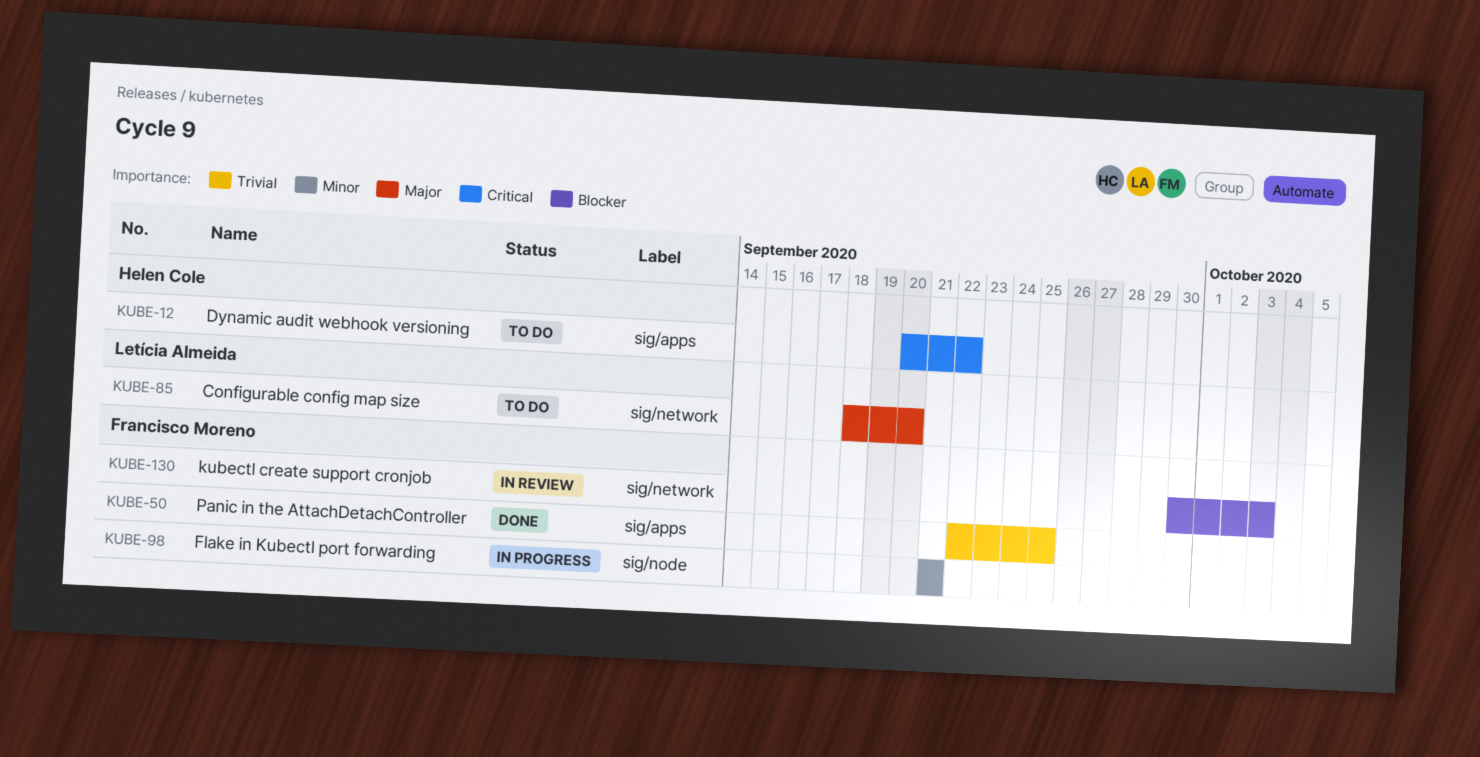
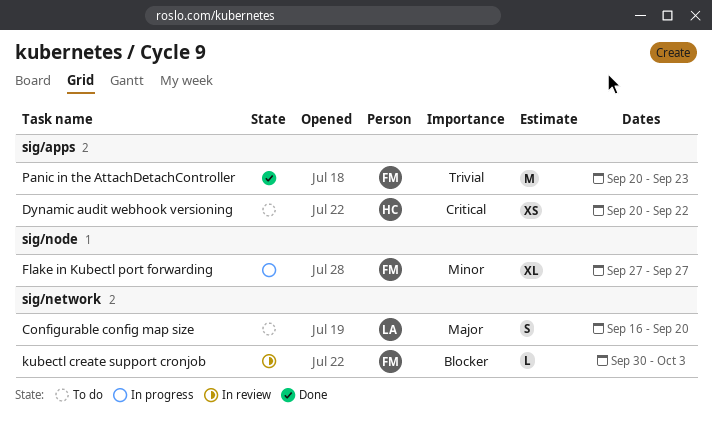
Configurable config map size, start: Sep 18 -> Sep 16
Flake in Kubectl port forwarding, start: Sep 21 -> Sep 27
Flake in Kubectl port forwarding, due: Sep 21 -> Sep 27
Panic in the AttachDetachController, start: Sep 22 -> Sep 20
Panic in the AttachDetachController, due: Sep 25 -> Sep 23

